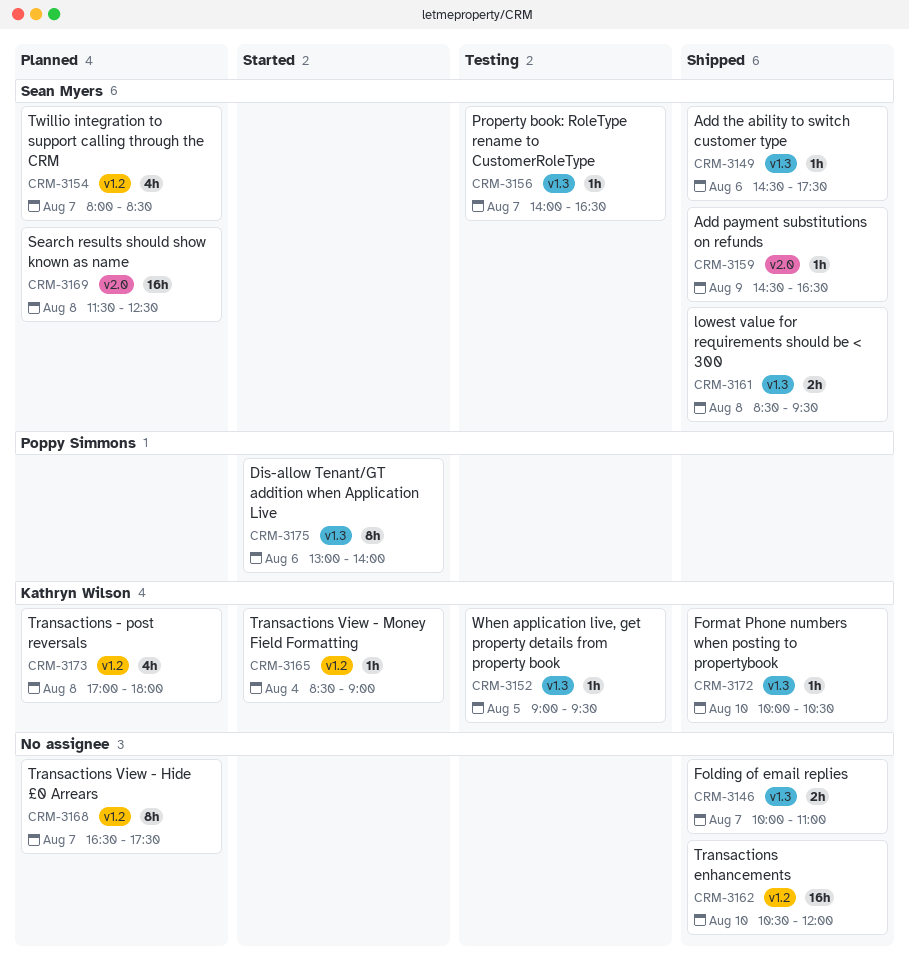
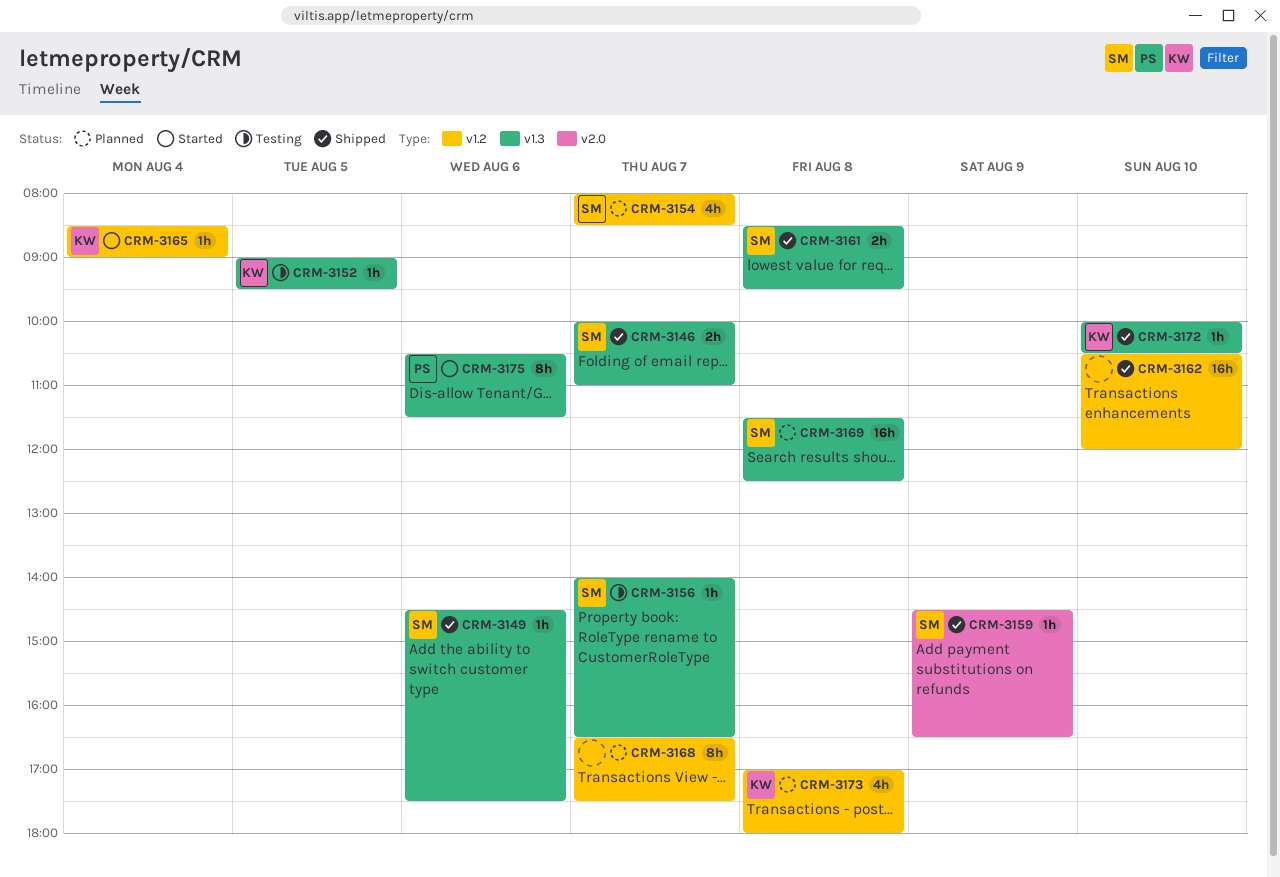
CRM-3146, owner: none -> Sean Myers
CRM-3169, label: v2.0 -> v1.3
CRM-3175, begins: 13:00 -> 10:30
CRM-3175, ends: 14:00 -> 11:30

